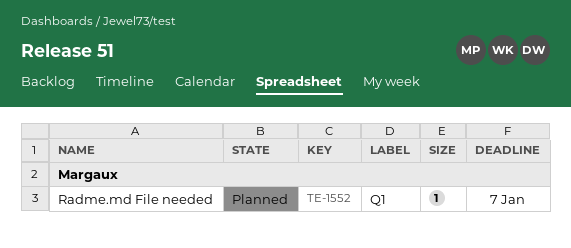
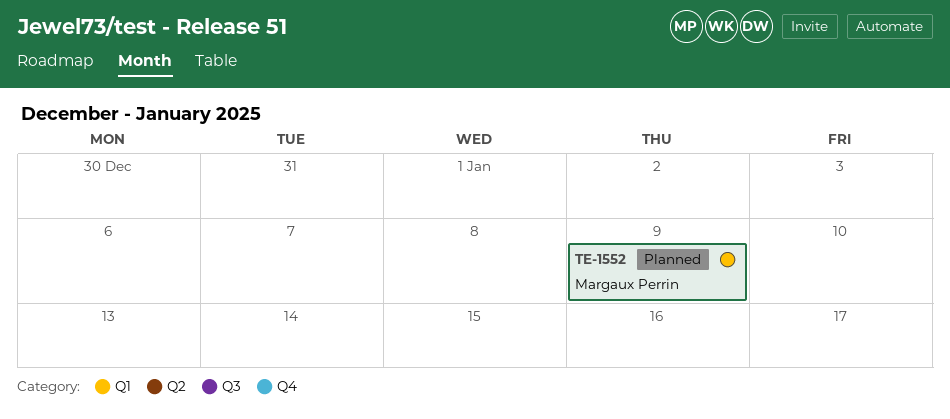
TE-1552, due: Jan 7 -> Jan 9

